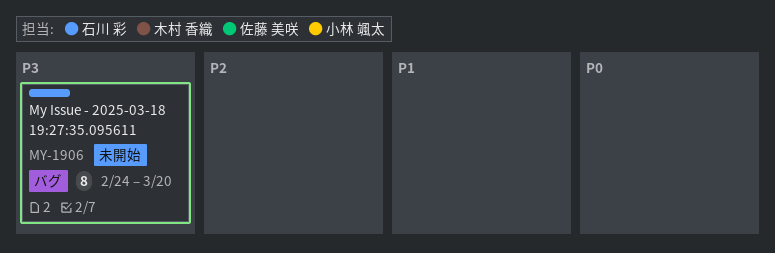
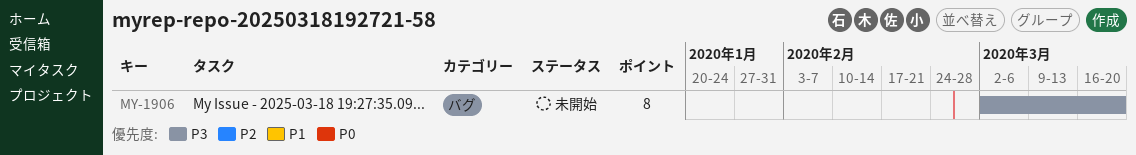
MY-1906, start: Feb 24 -> Mar 2

